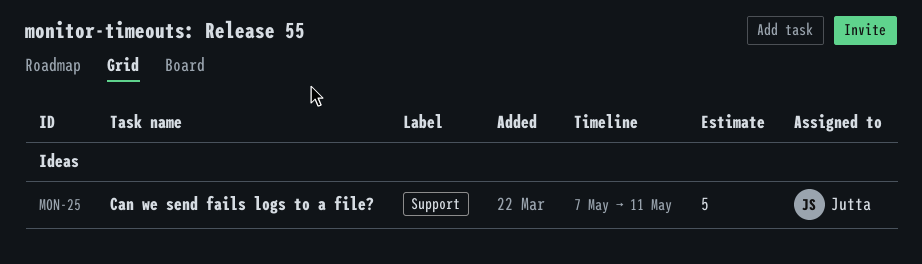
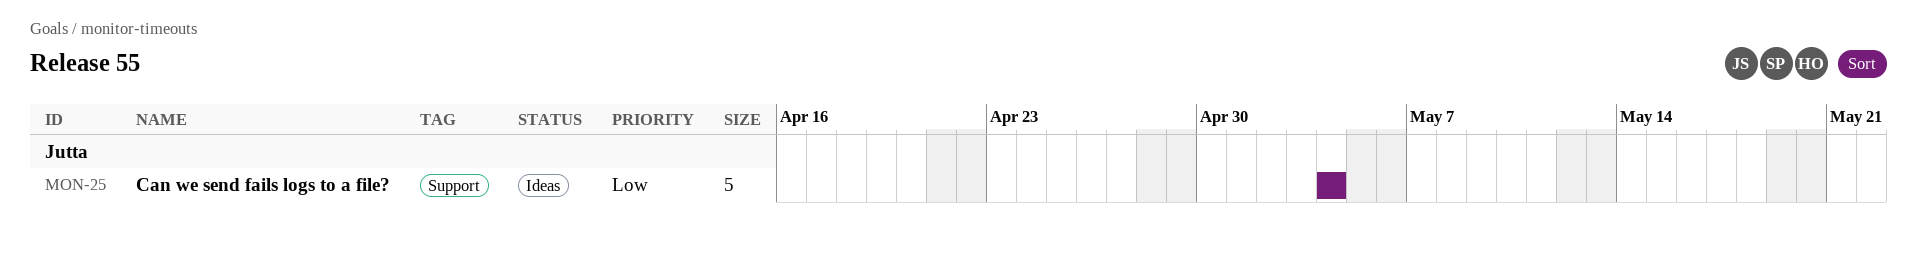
MON-25, start: May 7 -> May 4
MON-25, due: May 11 -> May 4

